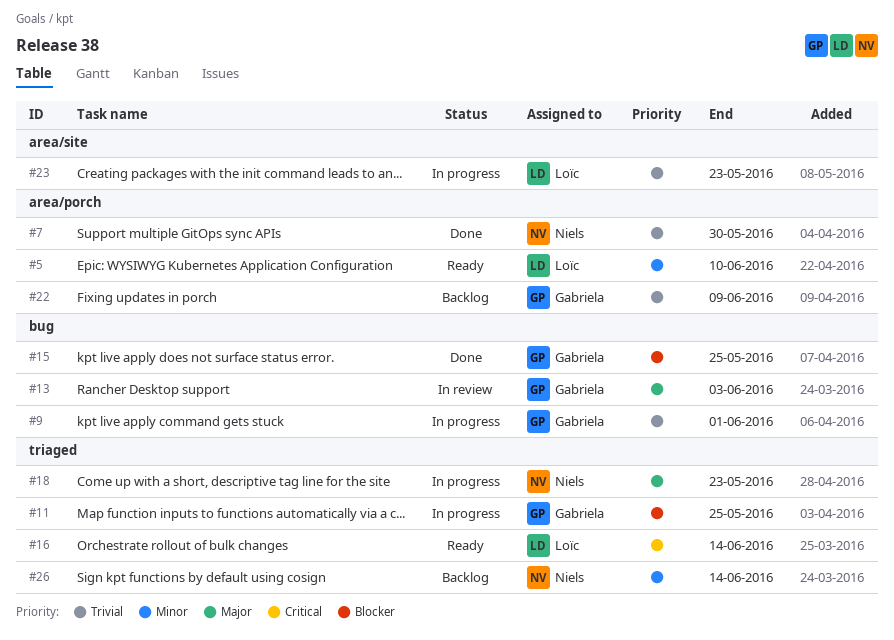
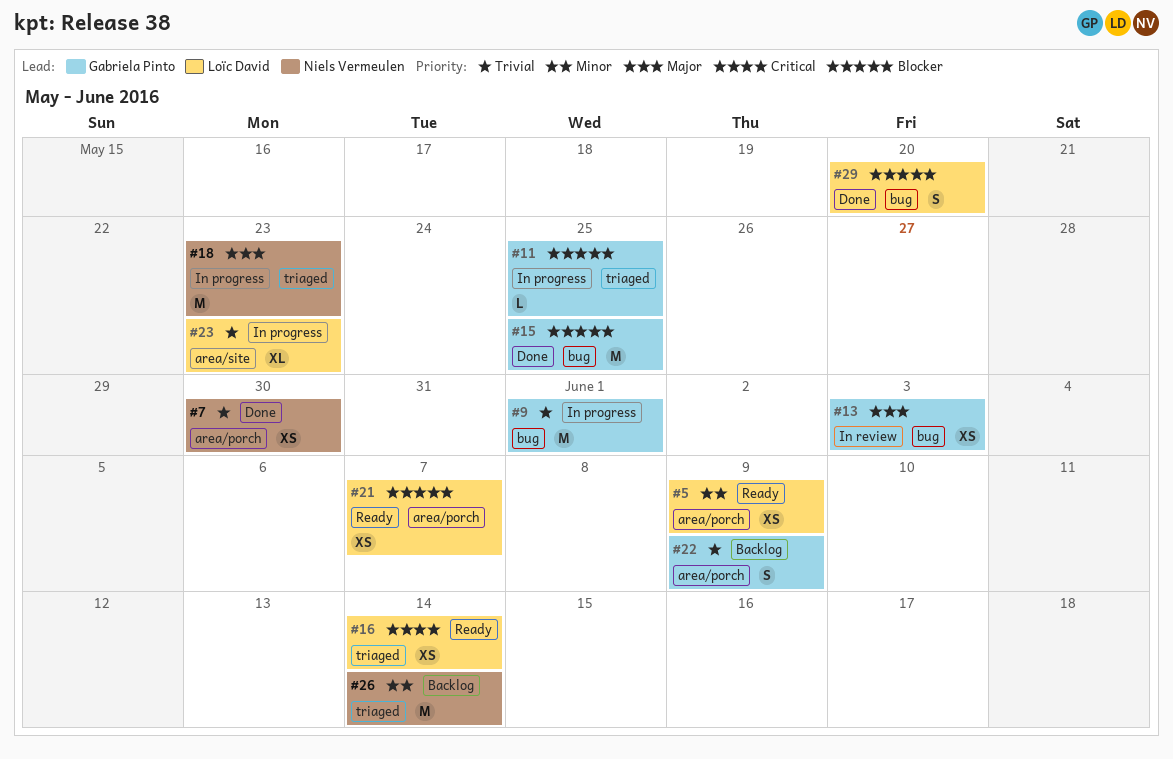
#5, due: Jun 10 -> Jun 9
#21: none -> present
#29: none -> present

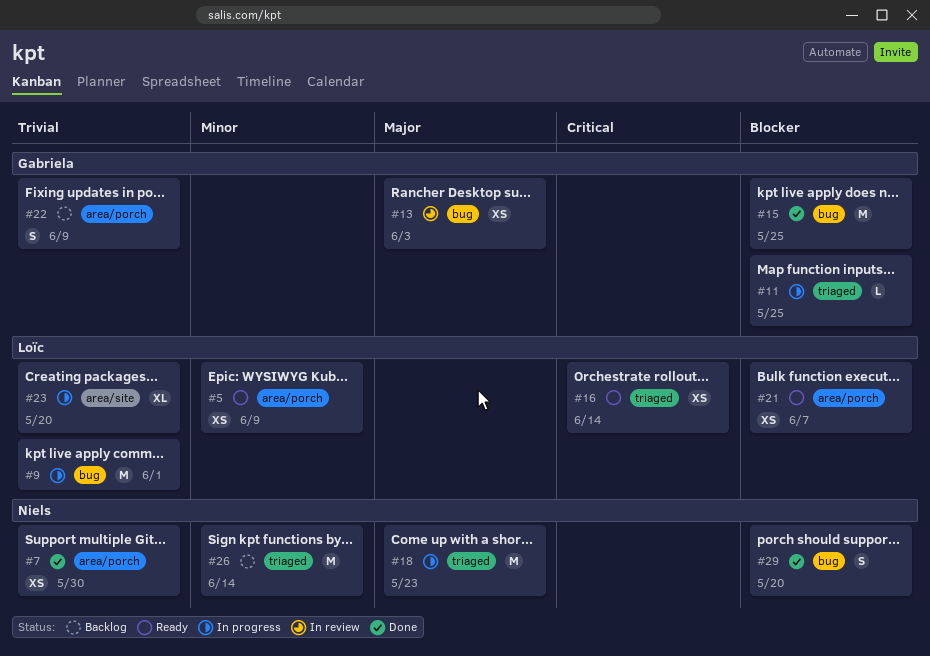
#9, owner: Gabriela Pinto -> Loïc David
#23, due: May 23 -> May 20
#29, owner: Loïc David -> Niels Vermeulen

